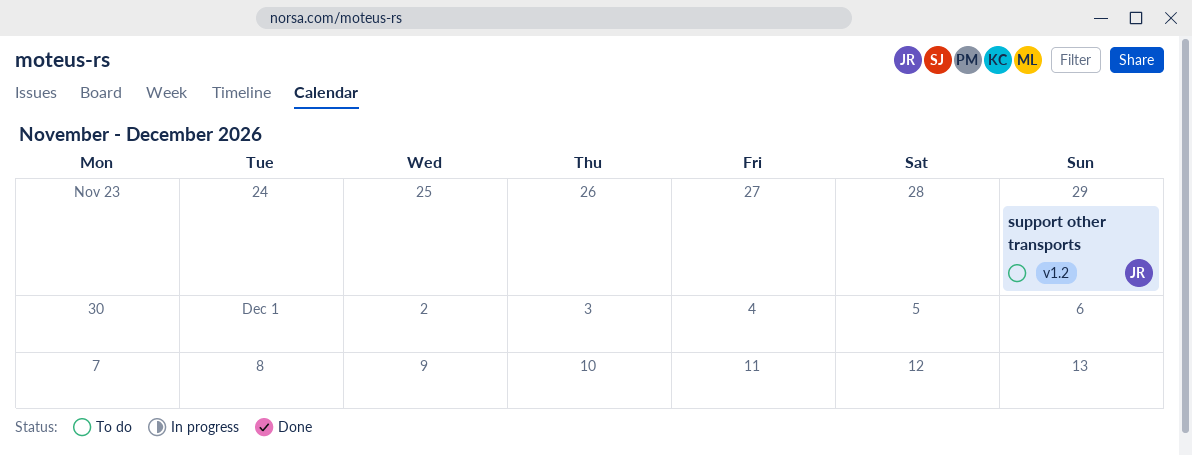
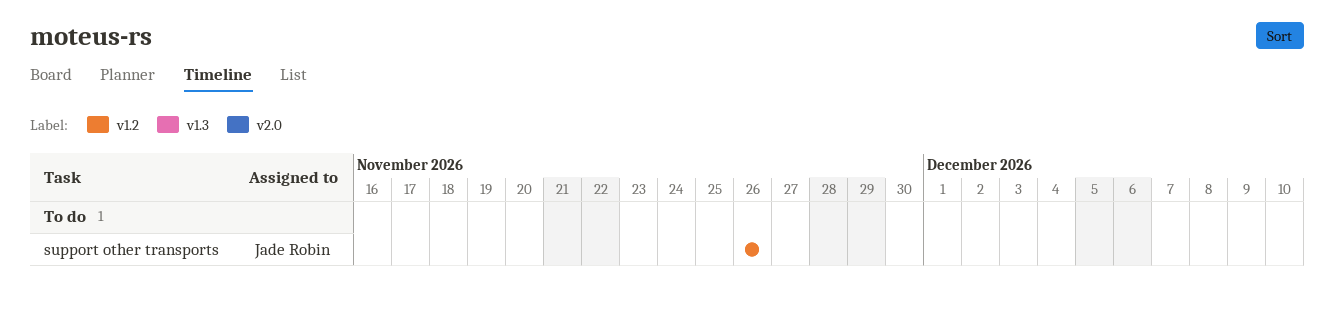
support other transports, due: Nov 29 -> Nov 26

